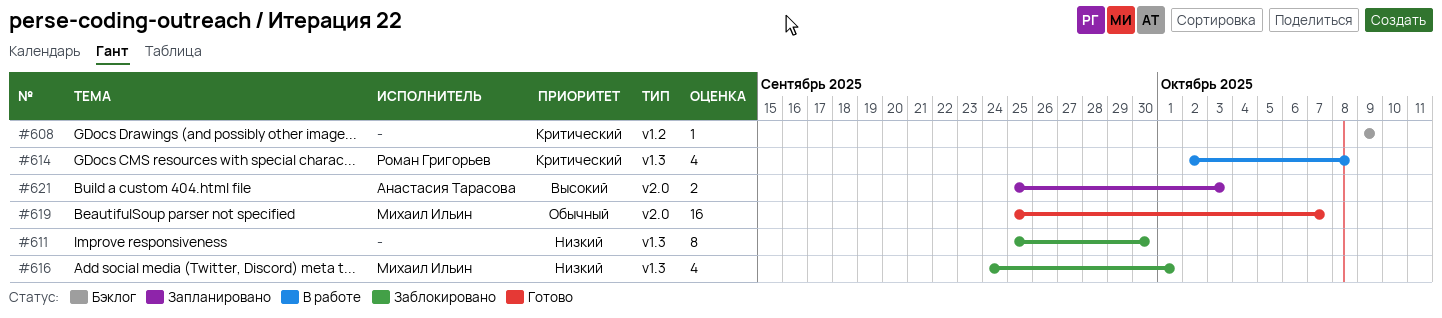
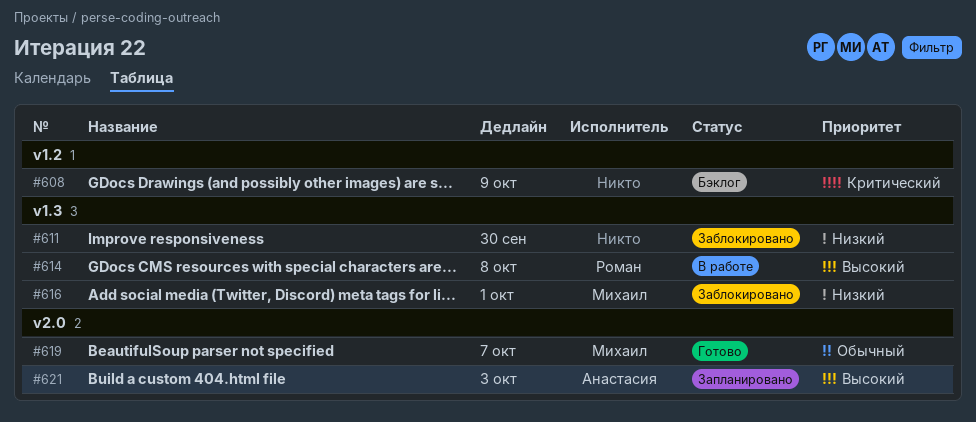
#614, priority: Критический -> Высокий

